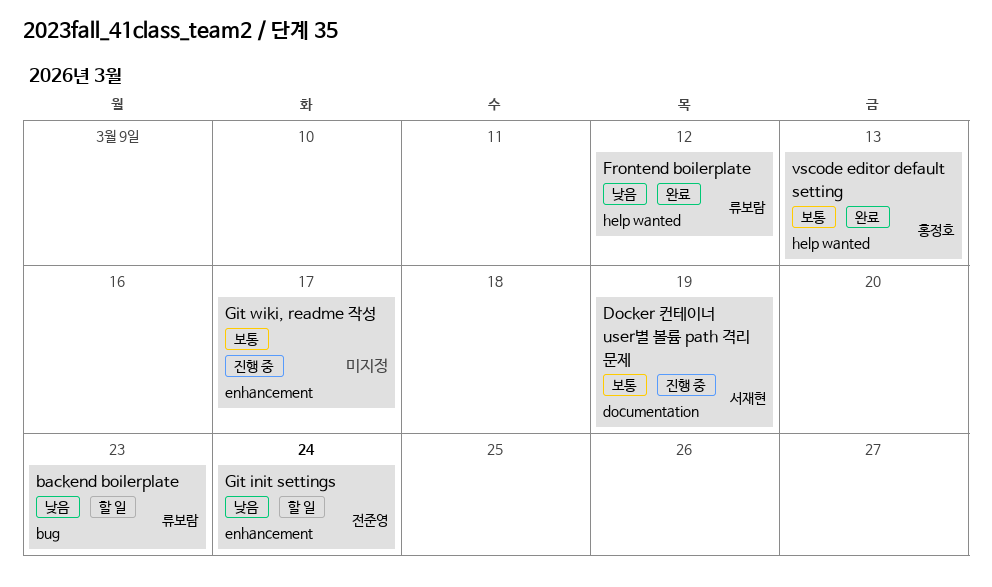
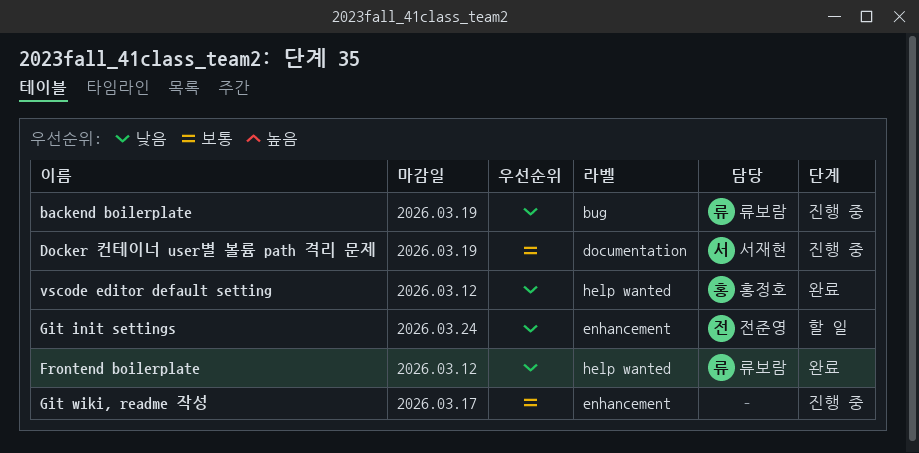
backend boilerplate, status: 할 일 -> 진행 중
backend boilerplate, due: Mar 23 -> Mar 19
vscode editor default setting, priority: 보통 -> 낮음
vscode editor default setting, due: Mar 13 -> Mar 12

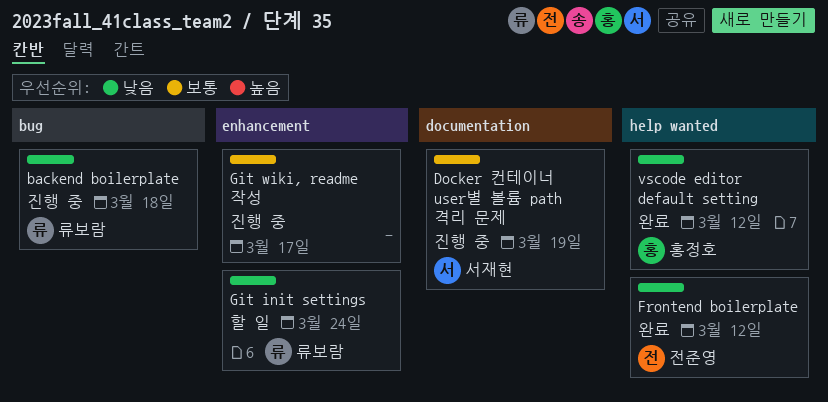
backend boilerplate, due: Mar 19 -> Mar 18
Frontend boilerplate, owner: 류보람 -> 전준영
Git init settings, owner: 전준영 -> 류보람

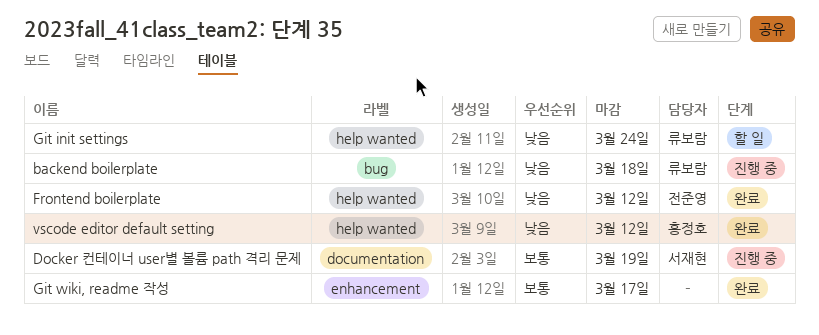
Git init settings, label: enhancement -> help wanted
Git wiki, readme 작성, status: 진행 중 -> 완료

